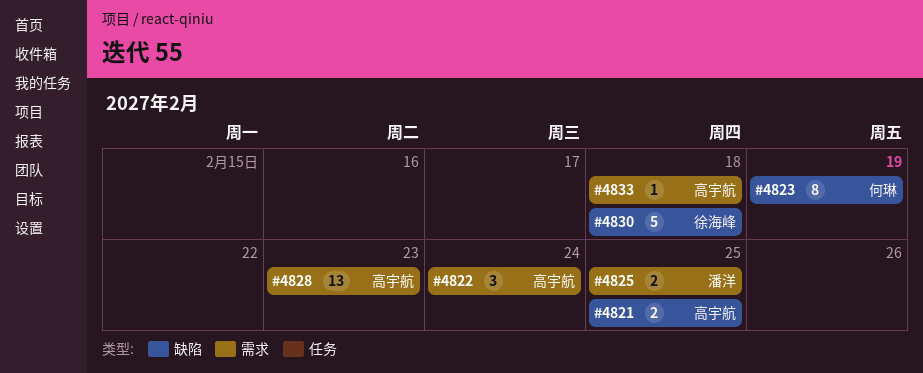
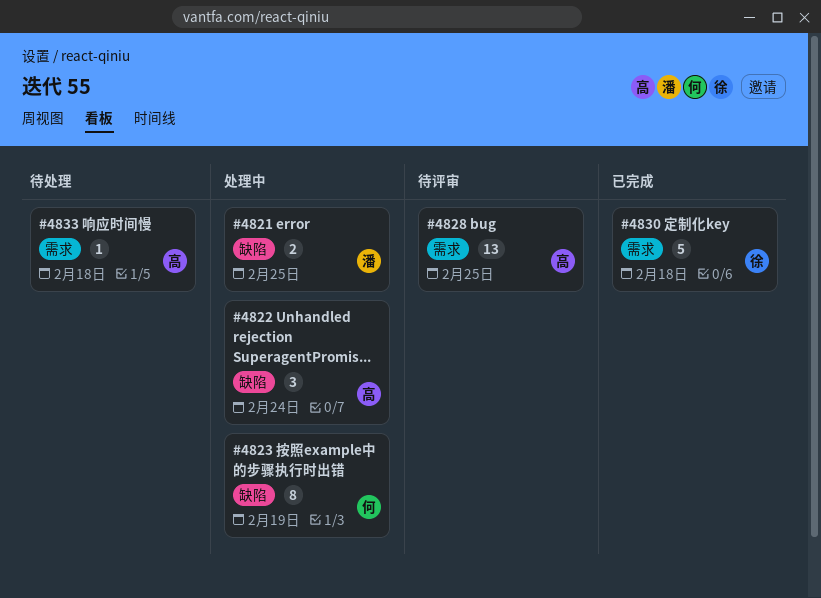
#4821, owner: 高宇航 -> 潘洋
#4822, label: 需求 -> 缺陷
#4825: present -> none
#4828, due: Feb 23 -> Feb 25
#4830, label: 缺陷 -> 需求

